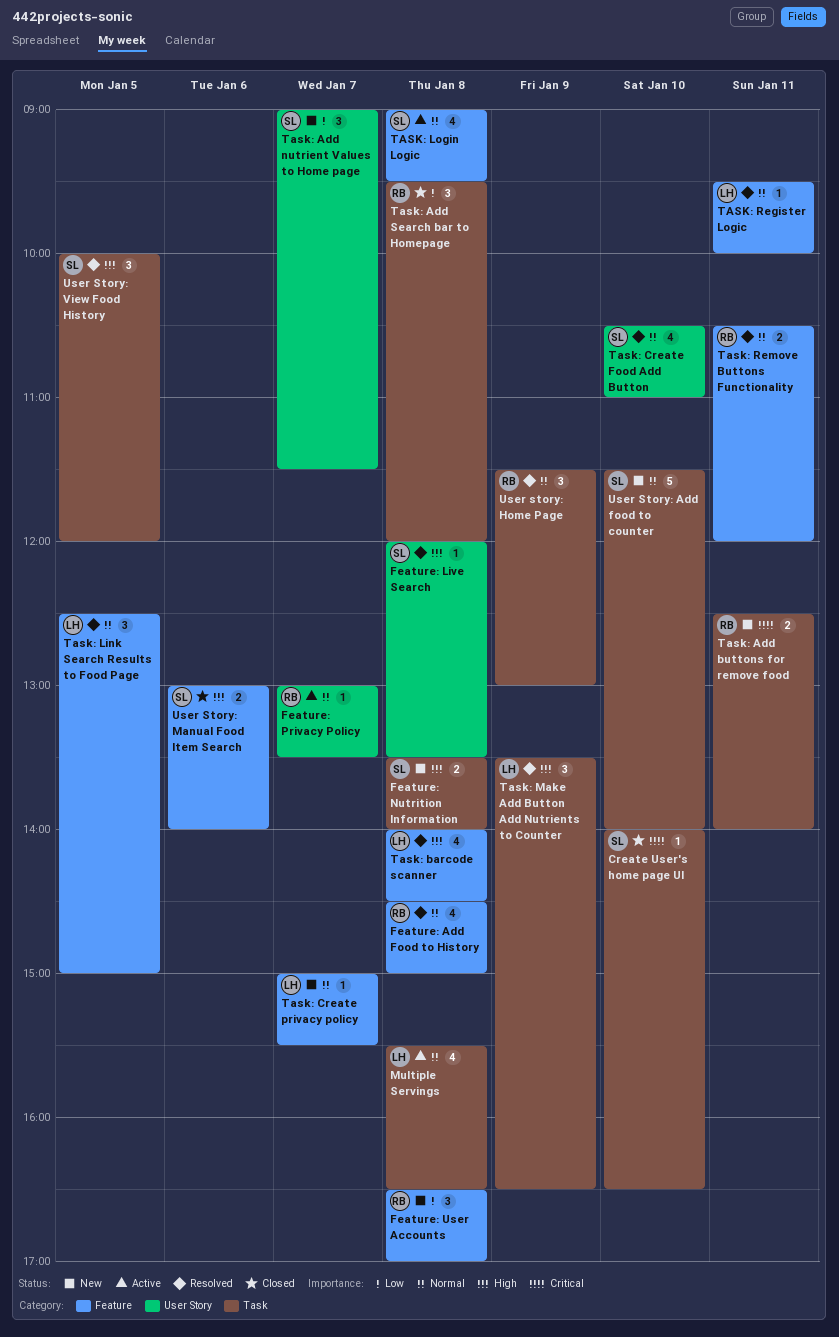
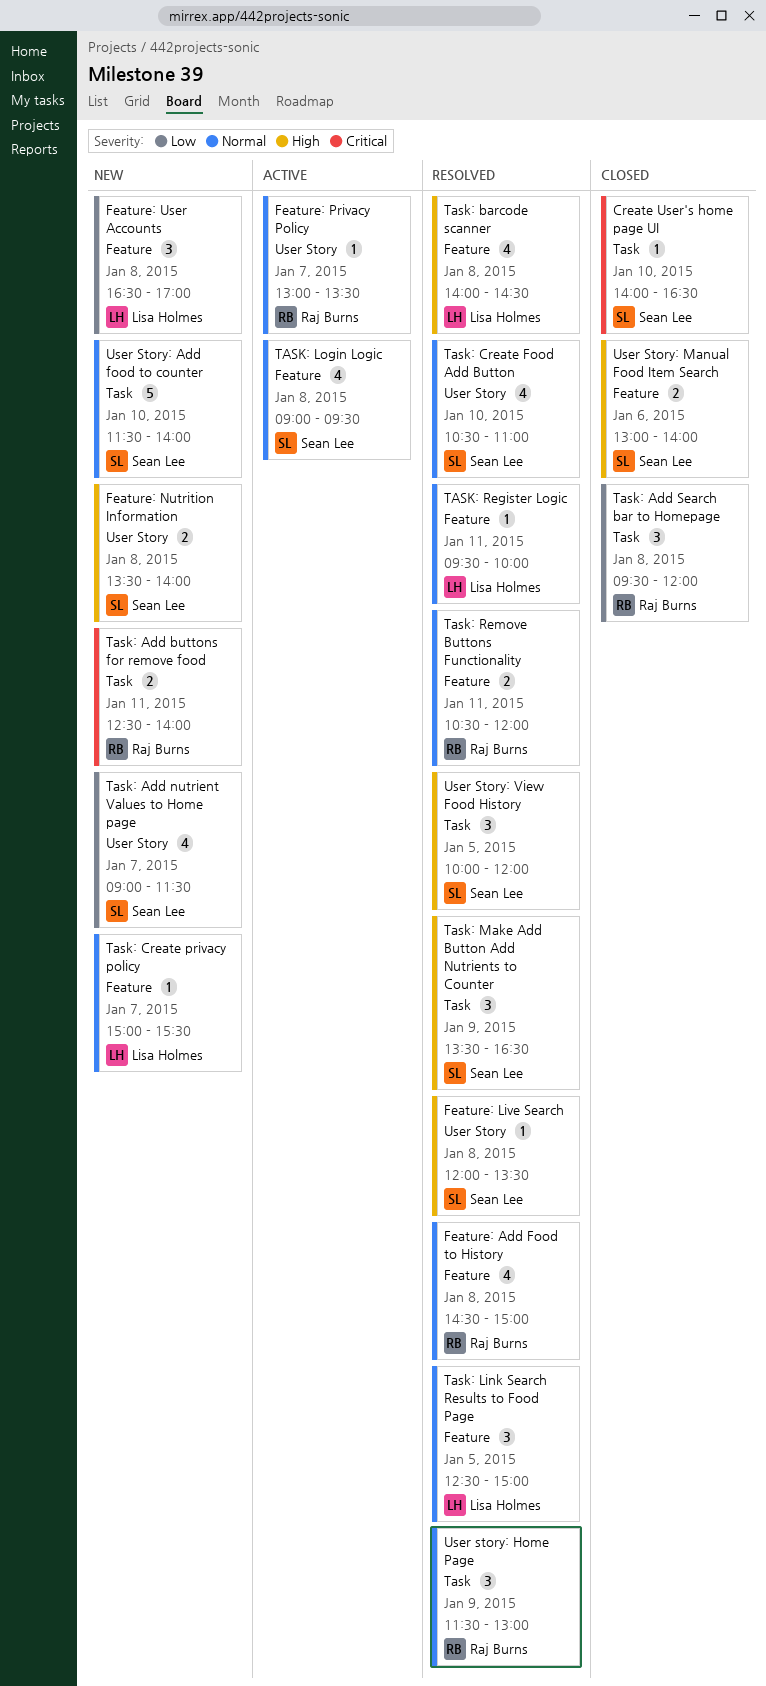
Feature: Nutrition Information, label: Task -> User Story
Feature: User Accounts, owner: Raj Burns -> Lisa Holmes
Multiple Servings: present -> none
Task: Add nutrient Values to Home page, estimate: 3 -> 4
Task: Make Add Button Add Nutrients to Counter, owner: Lisa Holmes -> Sean Lee

